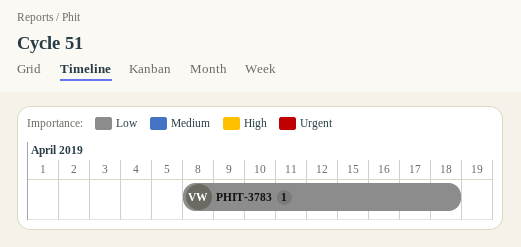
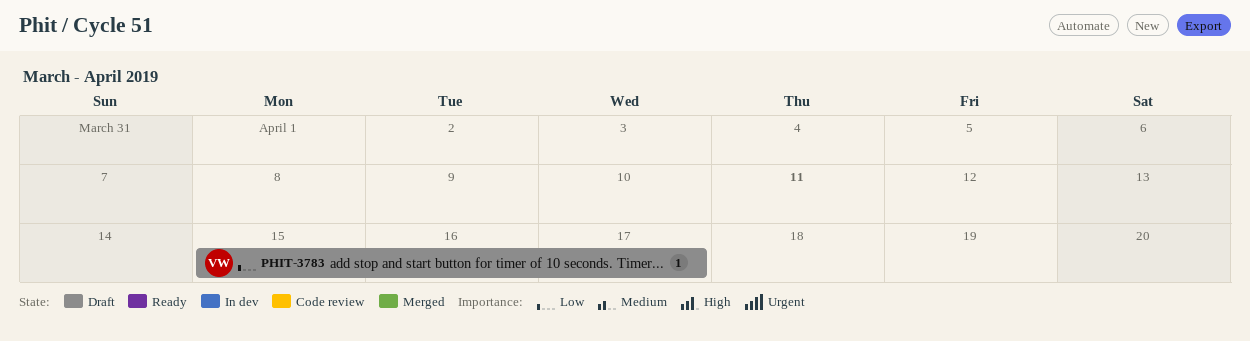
PHIT-3783, start: Apr 8 -> Apr 15
PHIT-3783, due: Apr 18 -> Apr 17

